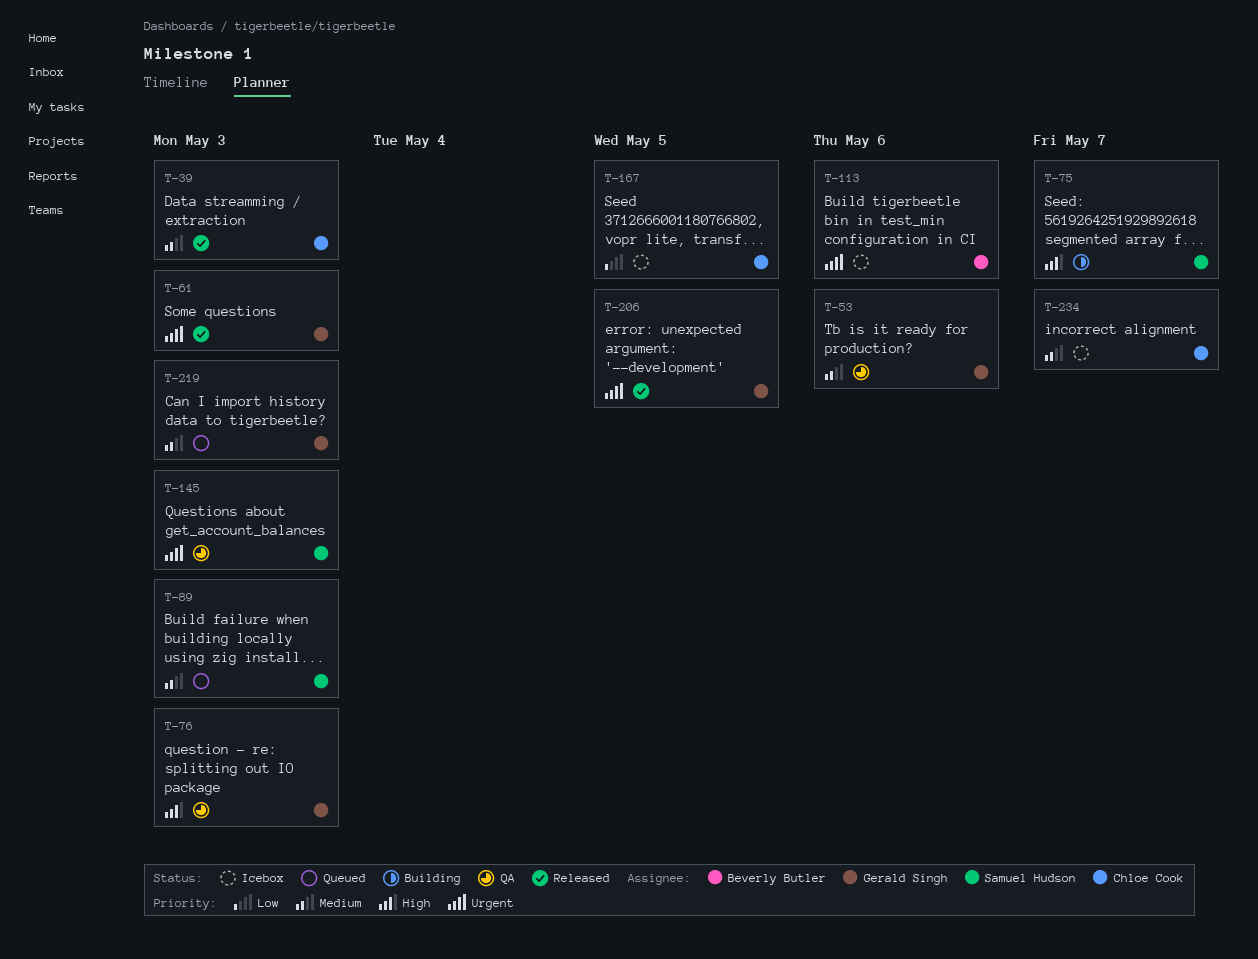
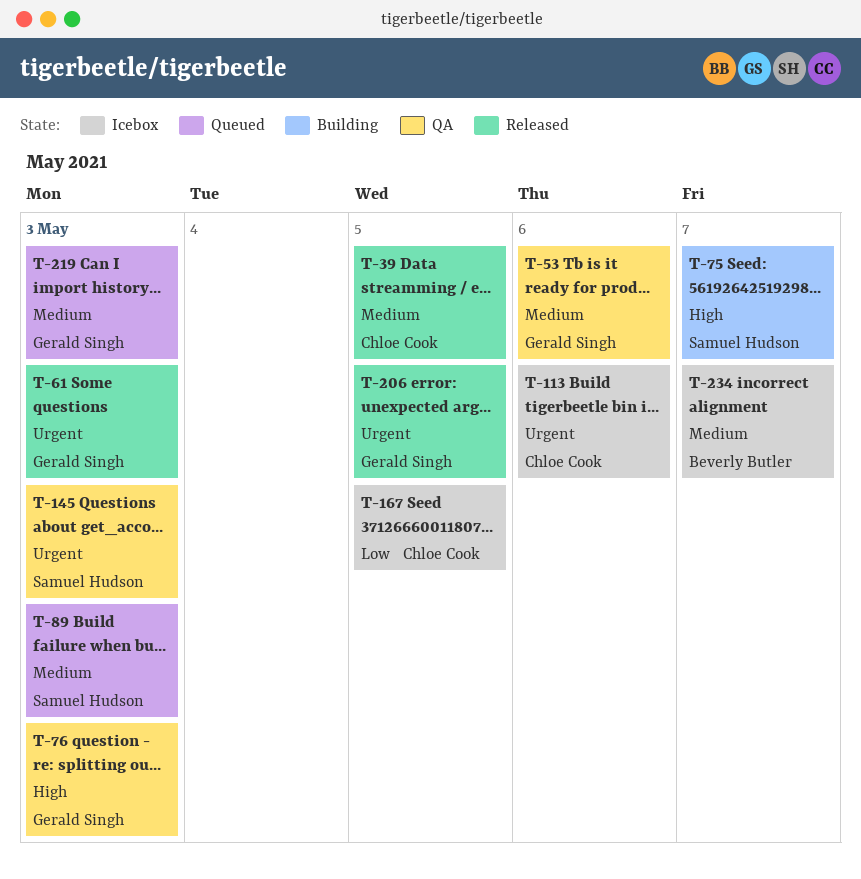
T-39, due: May 3 -> May 5
T-113, owner: Beverly Butler -> Chloe Cook
T-234, owner: Chloe Cook -> Beverly Butler

